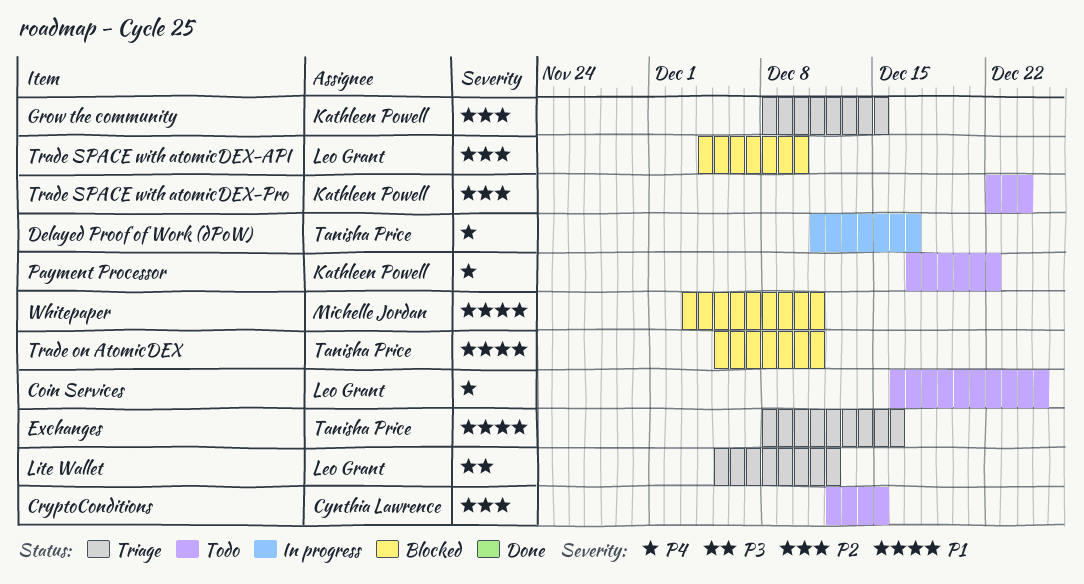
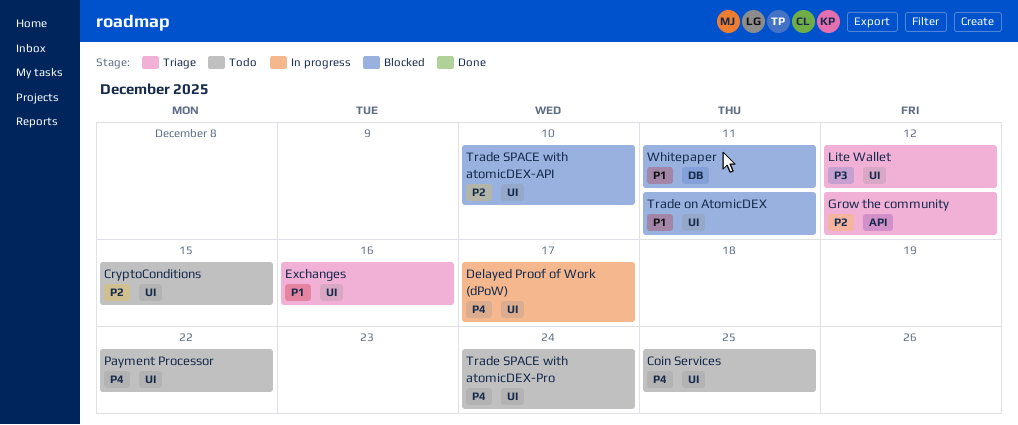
Grow the community, due: Dec 15 -> Dec 12
Trade SPACE with atomicDEX-Pro, priority: P2 -> P4

